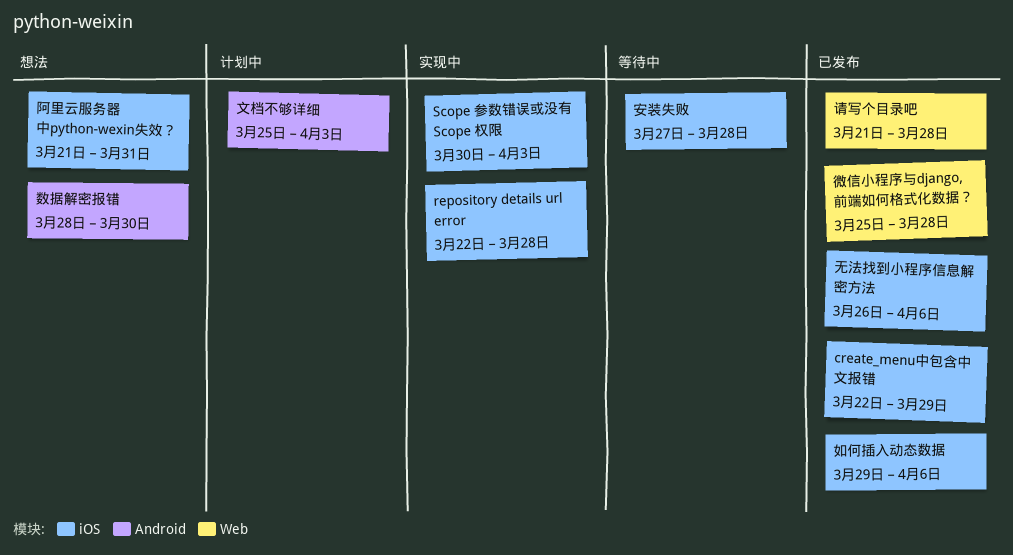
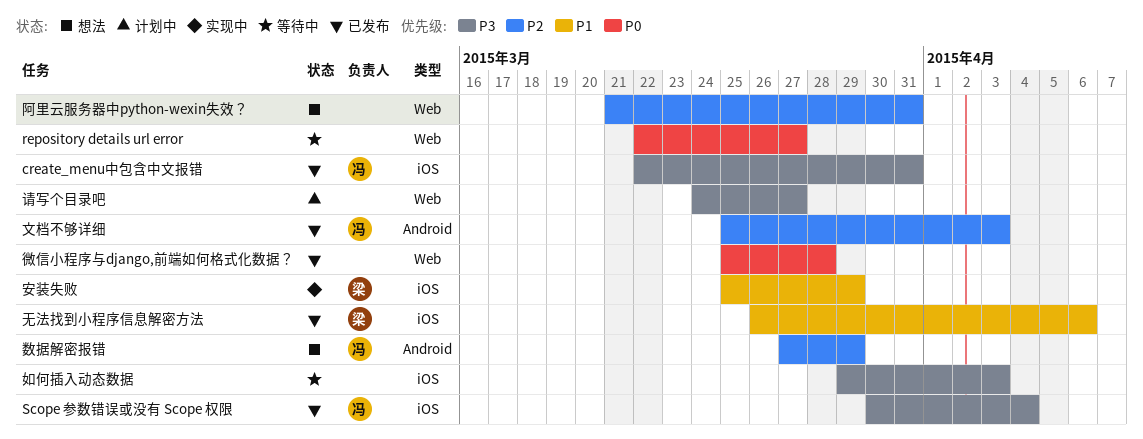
create_menu中包含中文报错, due: Mar 29 -> Mar 31
repository details url error, status: 实现中 -> 等待中
repository details url error, label: iOS -> Web
repository details url error, due: Mar 28 -> Mar 27
Scope 参数错误或没有 Scope 权限, status: 实现中 -> 已发布
Scope 参数错误或没有 Scope 权限, due: Apr 3 -> Apr 4
如何插入动态数据, status: 已发布 -> 等待中
如何插入动态数据, due: Apr 6 -> Apr 3
安装失败, status: 等待中 -> 实现中
安装失败, start: Mar 27 -> Mar 25
安装失败, due: Mar 28 -> Mar 29
数据解密报错, start: Mar 28 -> Mar 27
数据解密报错, due: Mar 30 -> Mar 29
文档不够详细, status: 计划中 -> 已发布
请写个目录吧, status: 已发布 -> 计划中
请写个目录吧, start: Mar 21 -> Mar 24
请写个目录吧, due: Mar 28 -> Mar 27
阿里云服务器中python-wexin失效？, label: iOS -> Web

